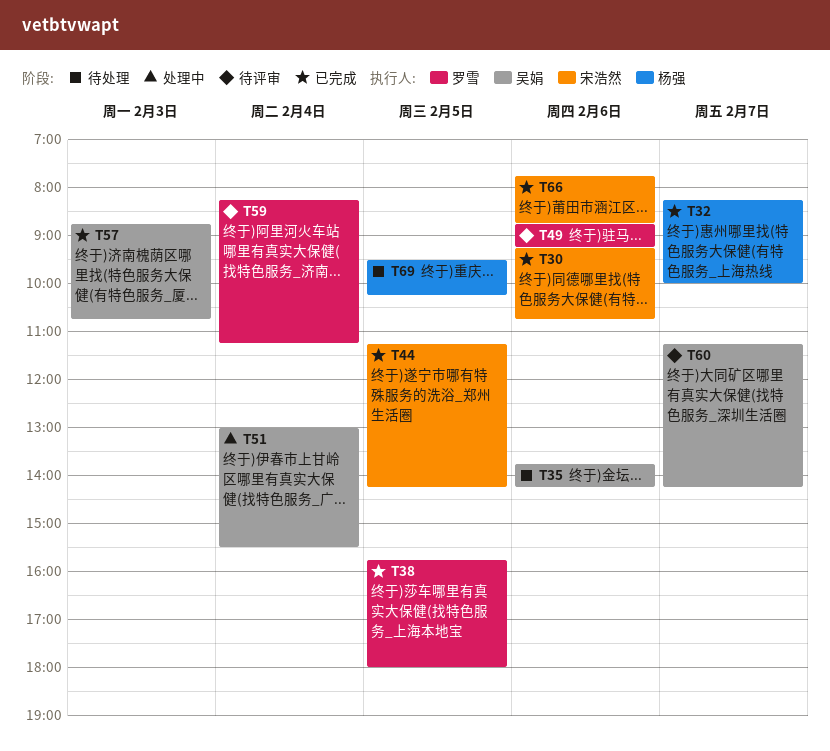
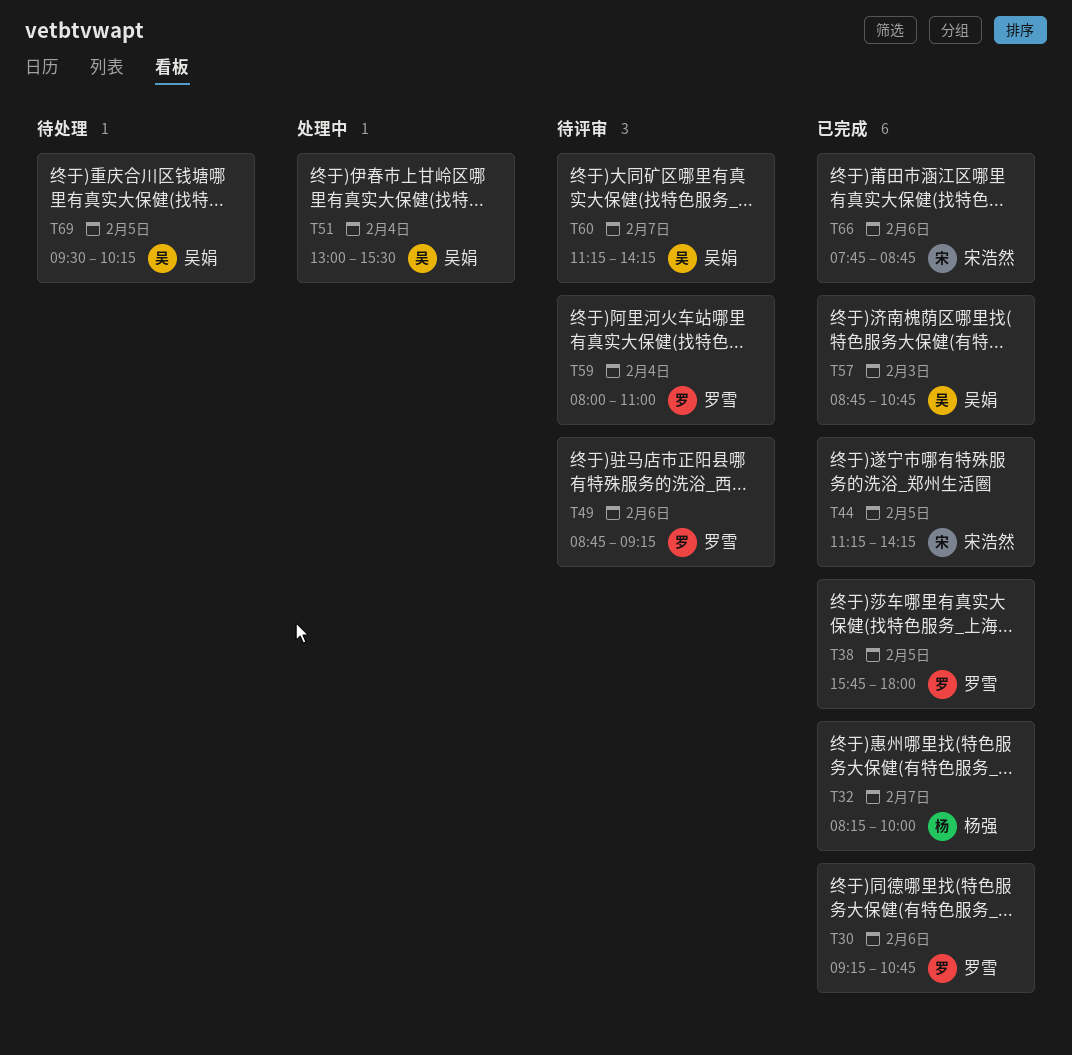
T30, owner: 宋浩然 -> 罗雪
T35: present -> none
T59, begins: 08:15 -> 08:00
T59, ends: 11:15 -> 11:00
T69, owner: 杨强 -> 吴娟

